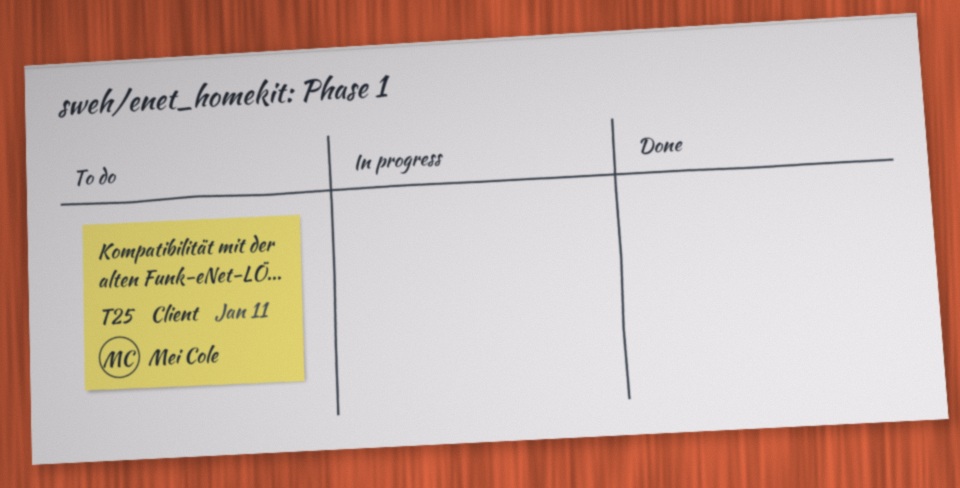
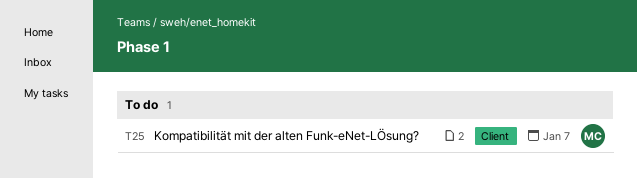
T25, due: Jan 11 -> Jan 7

